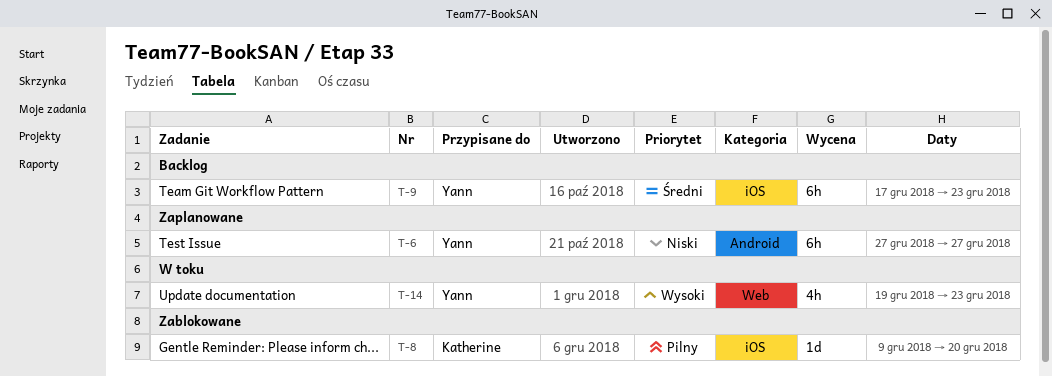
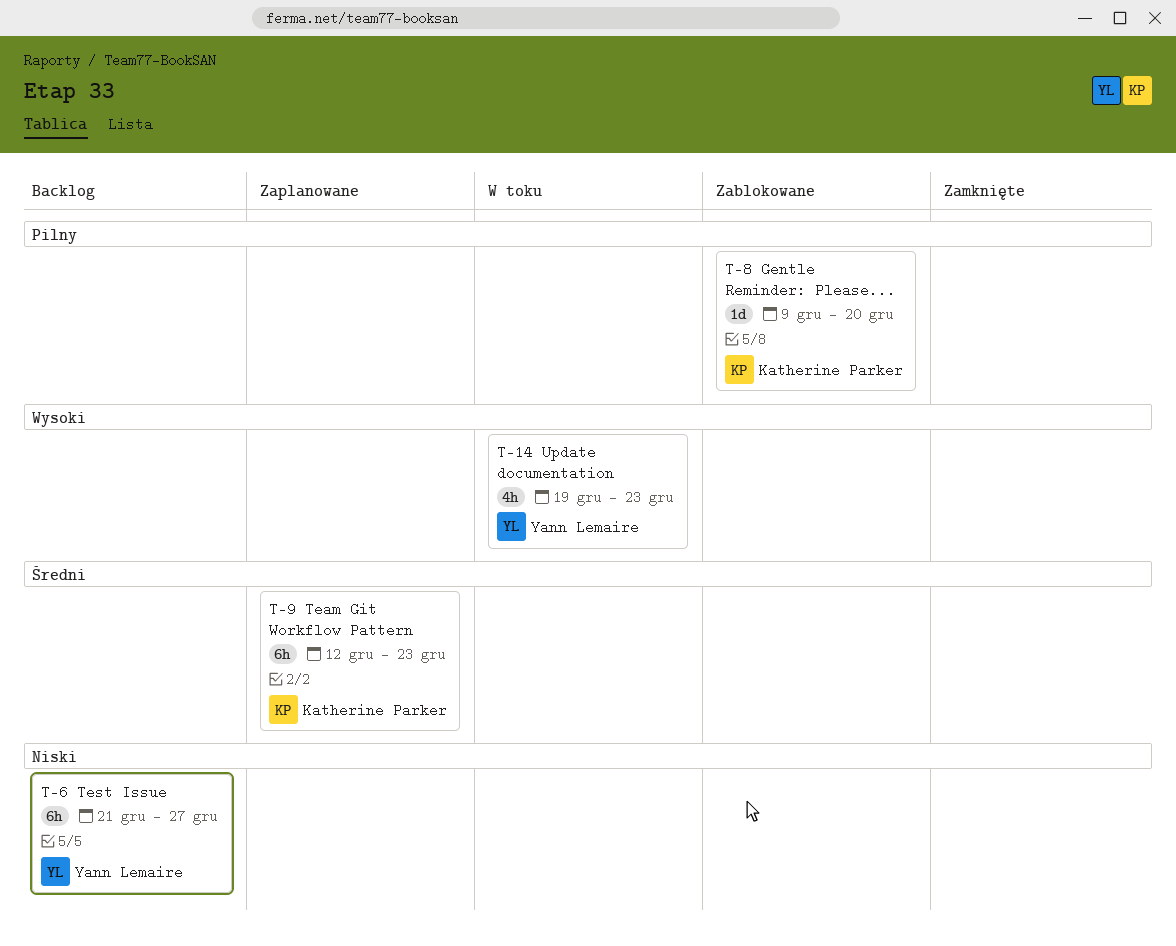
T-6, status: Zaplanowane -> Backlog
T-6, start: Dec 27 -> Dec 21
T-9, status: Backlog -> Zaplanowane
T-9, owner: Yann Lemaire -> Katherine Parker
T-9, start: Dec 17 -> Dec 12

